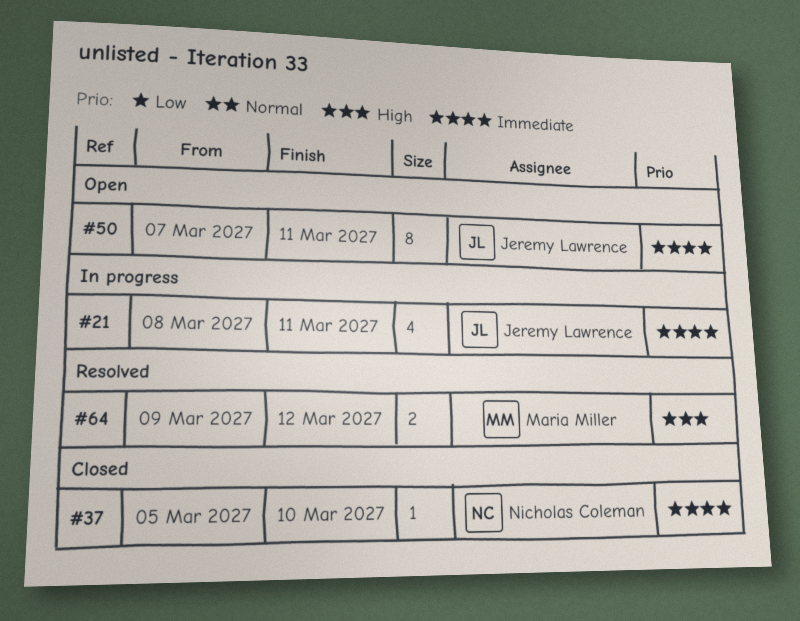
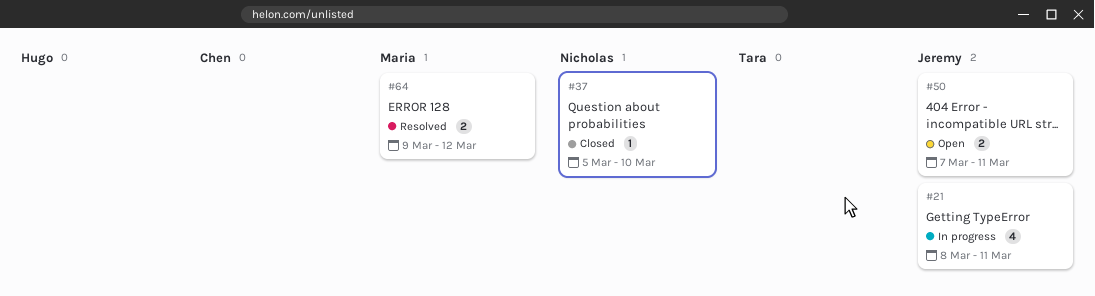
#50, estimate: 8 -> 2

